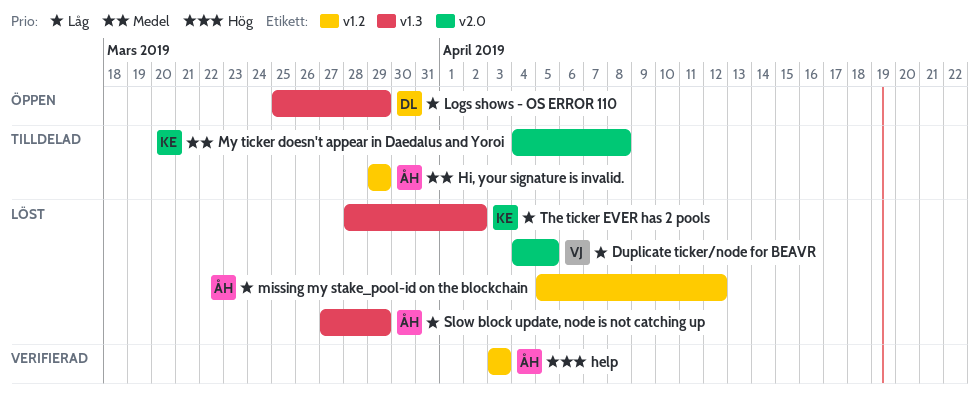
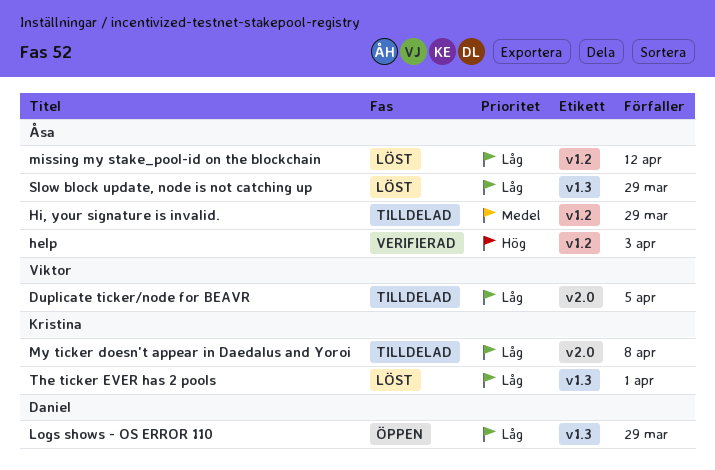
Duplicate ticker/node for BEAVR, status: Löst -> Tilldelad
My ticker doesn't appear in Daedalus and Yoroi, priority: Medel -> Låg
The ticker EVER has 2 pools, due: Apr 2 -> Apr 1

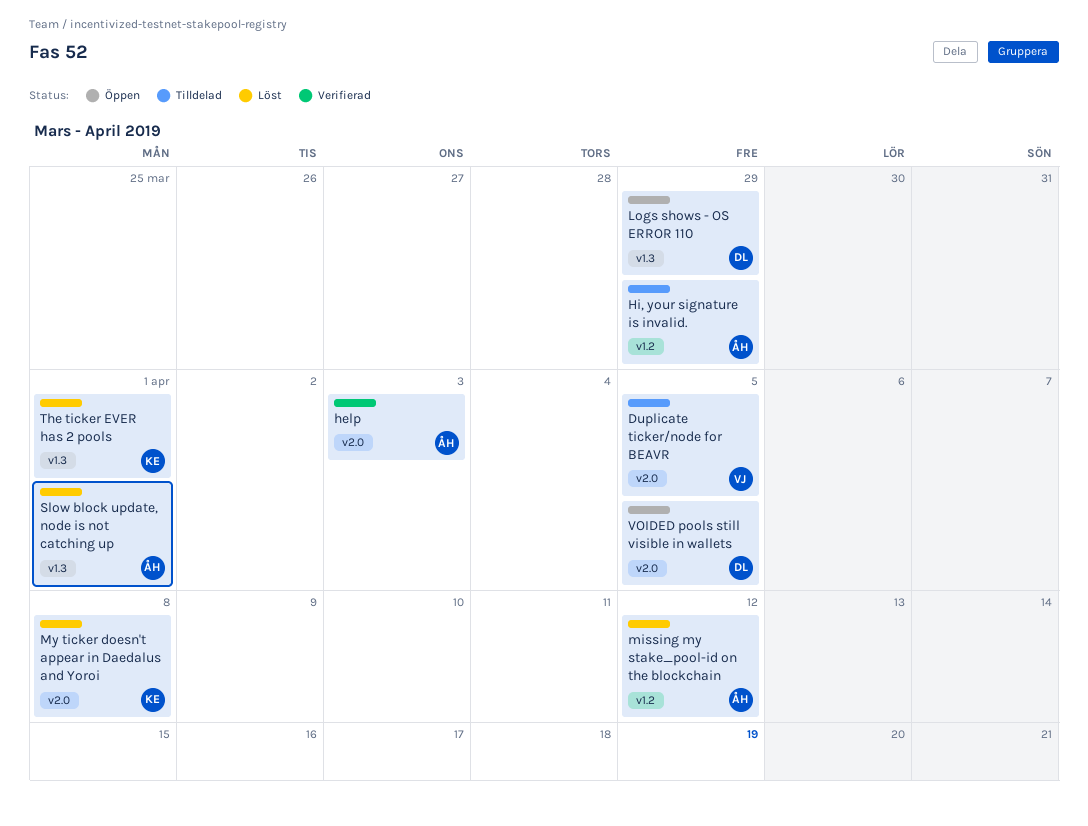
help, label: v1.2 -> v2.0
My ticker doesn't appear in Daedalus and Yoroi, status: Tilldelad -> Löst
Slow block update, node is not catching up, due: Mar 29 -> Apr 1
VOIDED pools still visible in wallets: none -> present

